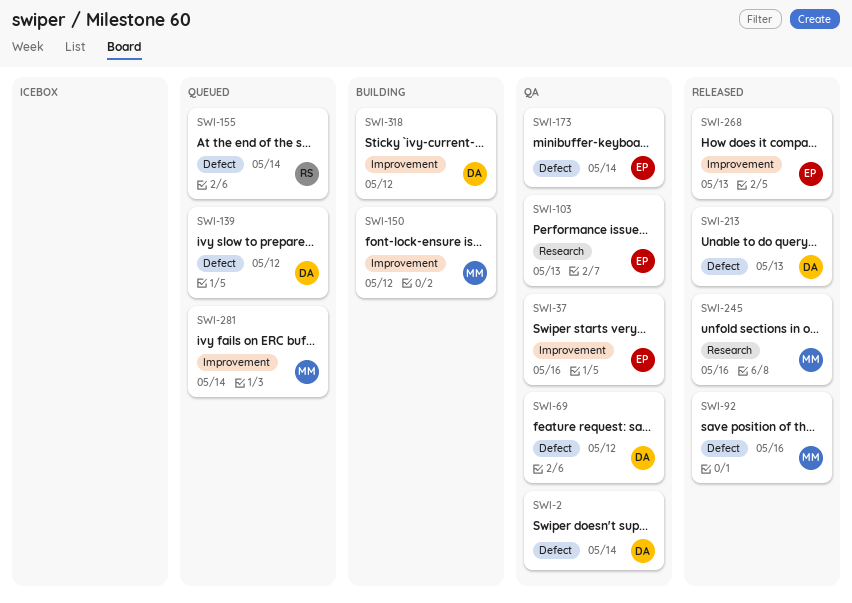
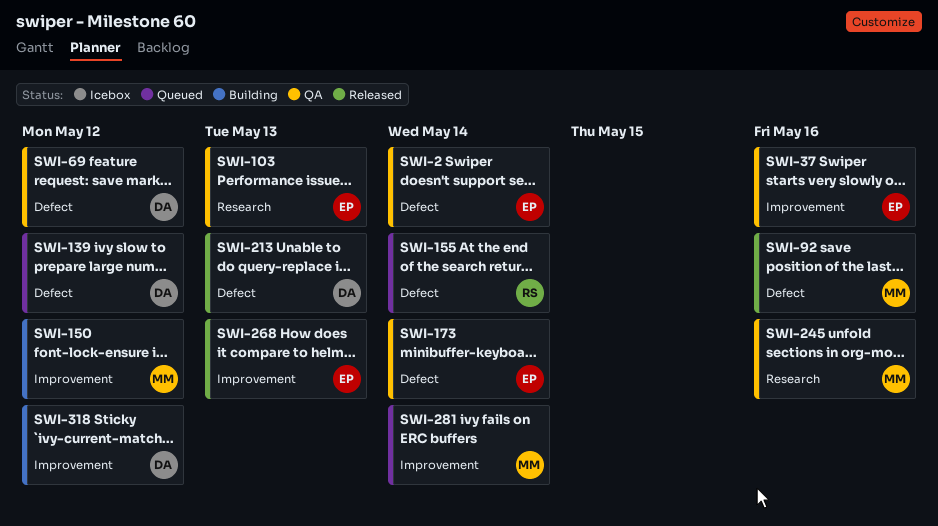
SWI-2, owner: DA -> EP
SWI-245, status: Released -> QA

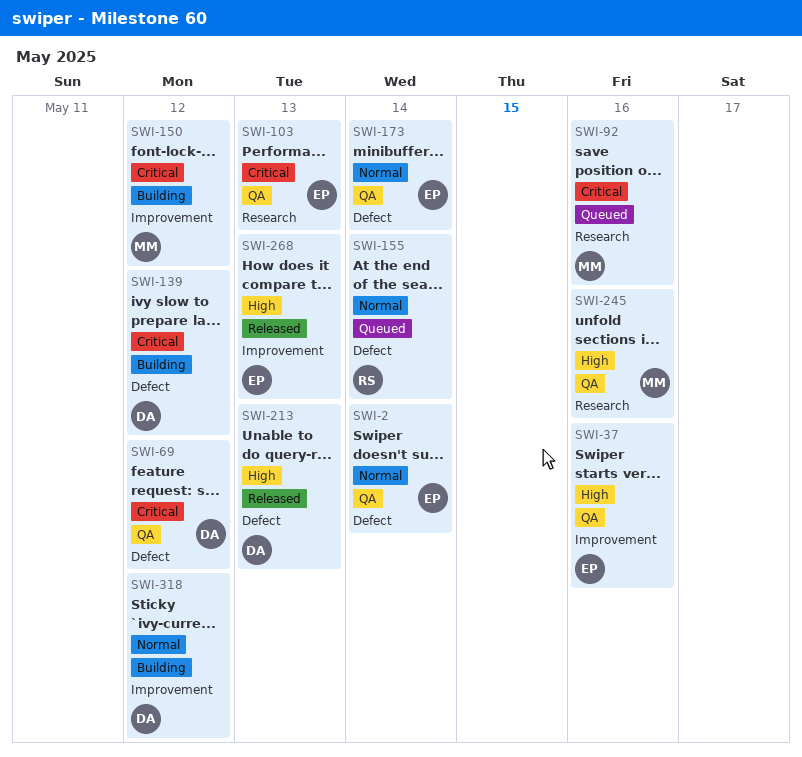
SWI-92, status: Released -> Queued
SWI-92, label: Defect -> Research
SWI-139, status: Queued -> Building
SWI-281: present -> none

